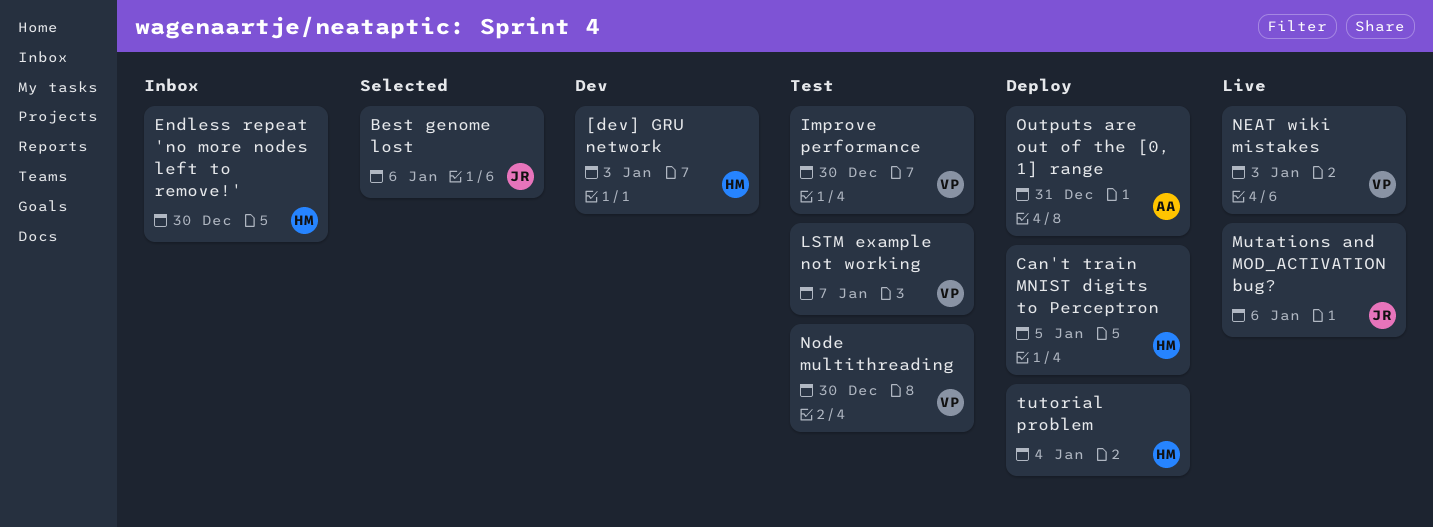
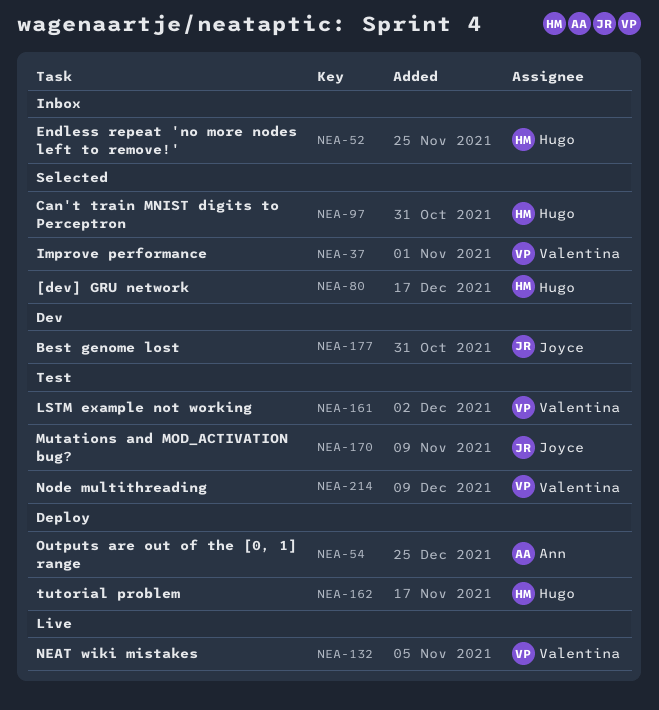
[dev] GRU network, status: Dev -> Selected
Best genome lost, status: Selected -> Dev
Can't train MNIST digits to Perceptron, status: Deploy -> Selected
Improve performance, status: Test -> Selected
Mutations and MOD_ACTIVATION bug?, status: Live -> Test

